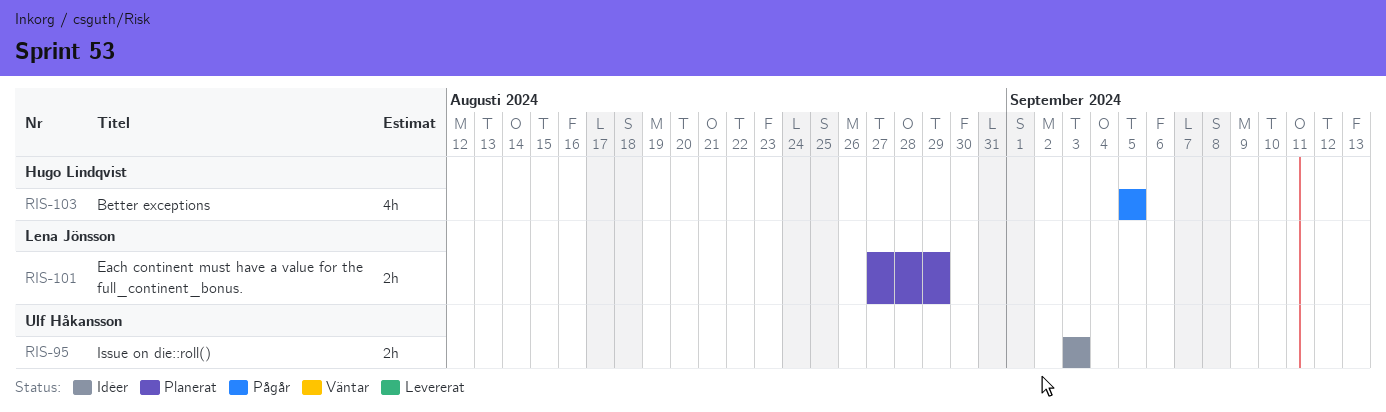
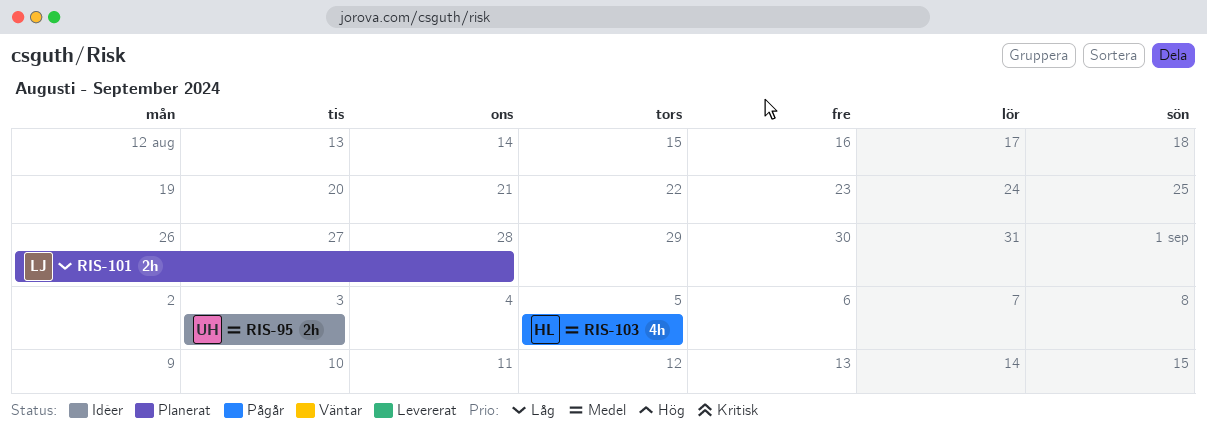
RIS-101, start: Aug 27 -> Aug 26
RIS-101, due: Aug 29 -> Aug 28

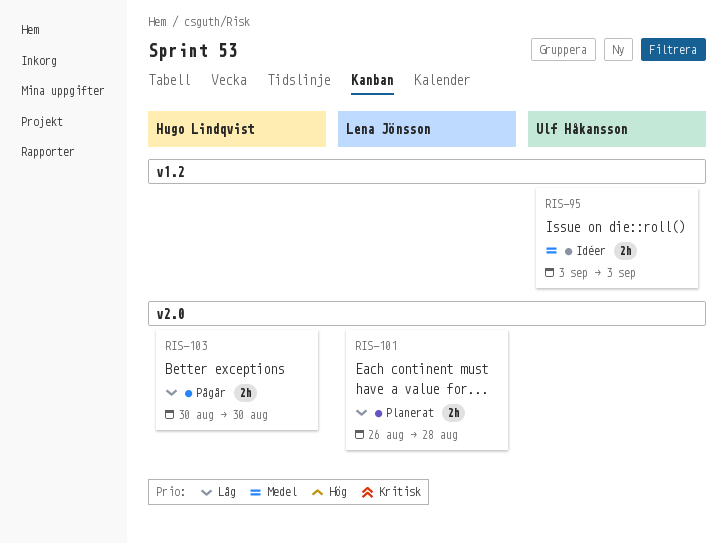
RIS-103, priority: Medel -> Låg
RIS-103, estimate: 4h -> 2h
RIS-103, start: Sep 5 -> Aug 30
RIS-103, due: Sep 5 -> Aug 30

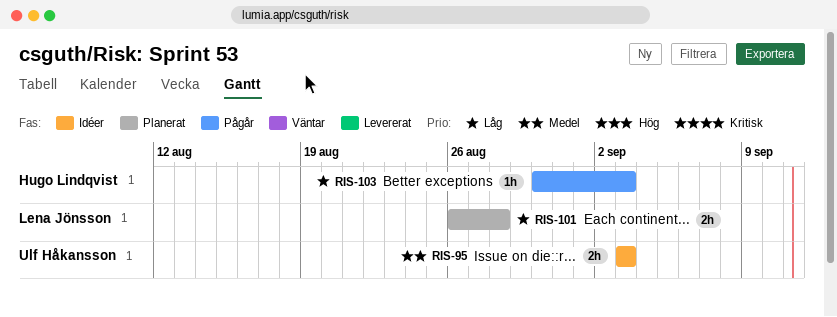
RIS-103, estimate: 2h -> 1h
RIS-103, due: Aug 30 -> Sep 3

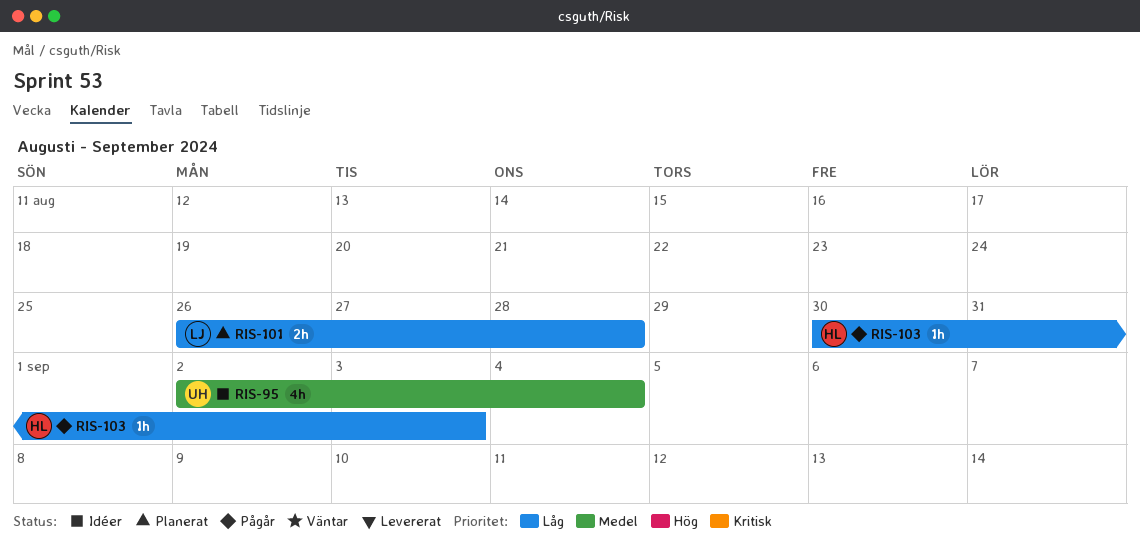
RIS-95, estimate: 2h -> 4h
RIS-95, start: Sep 3 -> Sep 2
RIS-95, due: Sep 3 -> Sep 4

